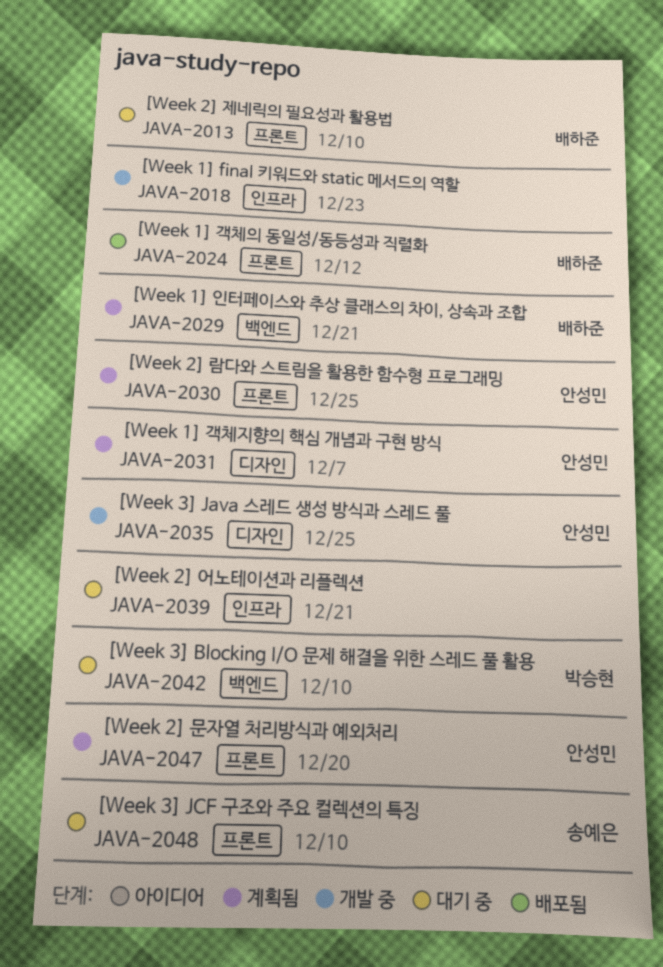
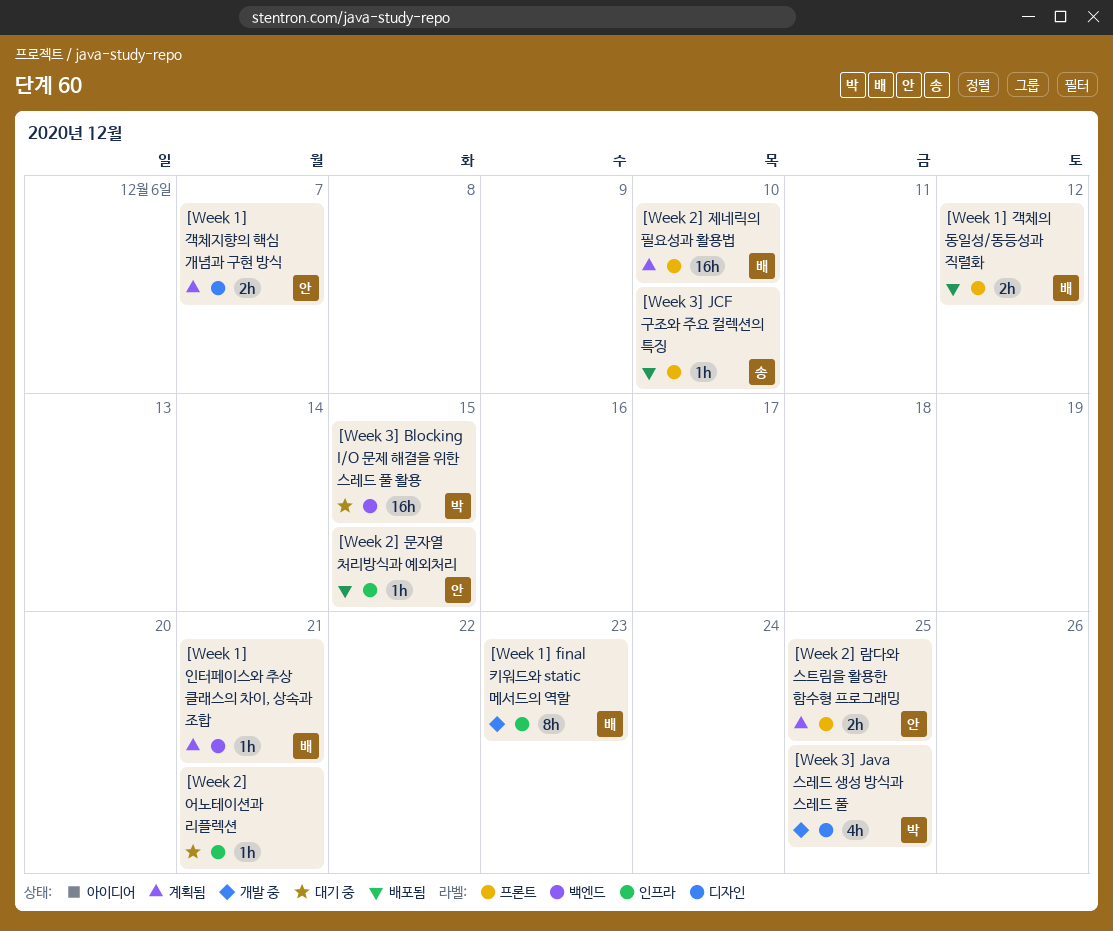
[Week 1] final 키워드와 static 메서드의 역할, owner: none -> 배하준
[Week 2] 문자열 처리방식과 예외처리, status: 계획됨 -> 배포됨
[Week 2] 문자열 처리방식과 예외처리, label: 프론트 -> 인프라
[Week 2] 문자열 처리방식과 예외처리, due: Dec 20 -> Dec 15
[Week 2] 제네릭의 필요성과 활용법, status: 대기 중 -> 계획됨
[Week 3] Blocking I/O 문제 해결을 위한 스레드 풀 활용, due: Dec 10 -> Dec 15
[Week 3] Java 스레드 생성 방식과 스레드 풀, owner: 안성민 -> 박승현
[Week 3] JCF 구조와 주요 컬렉션의 특징, status: 대기 중 -> 배포됨

